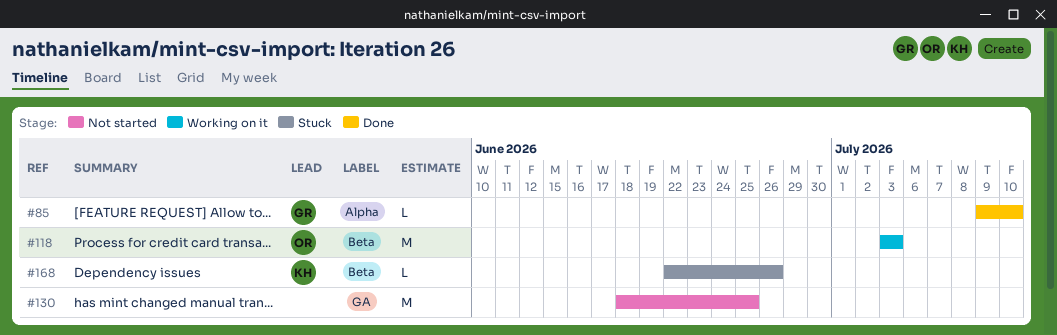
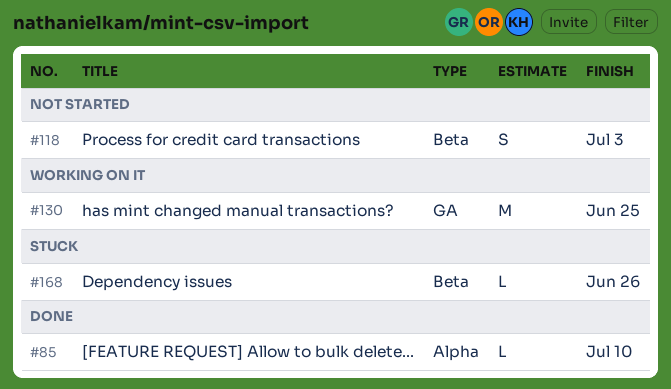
#118, status: Working on it -> Not started
#118, estimate: M -> S
#130, status: Not started -> Working on it

